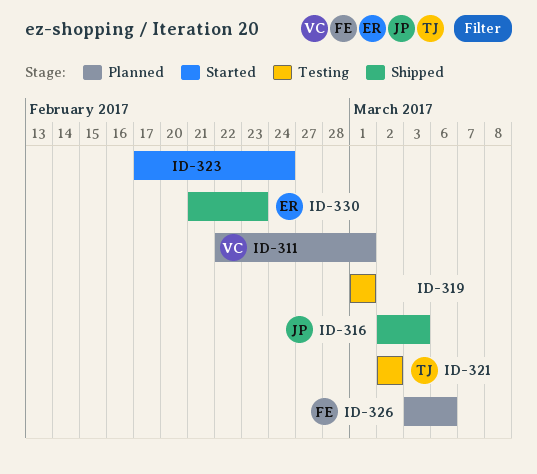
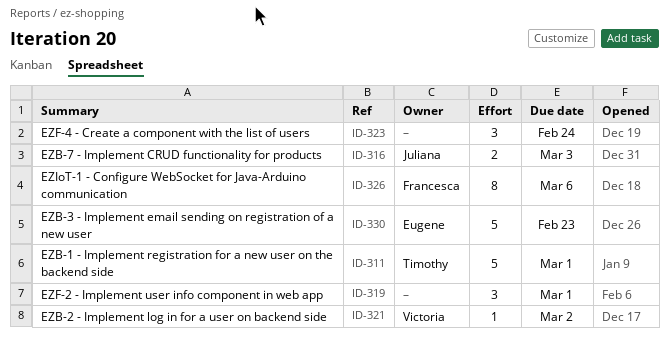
ID-311, owner: Victoria -> Timothy
ID-321, owner: Timothy -> Victoria

